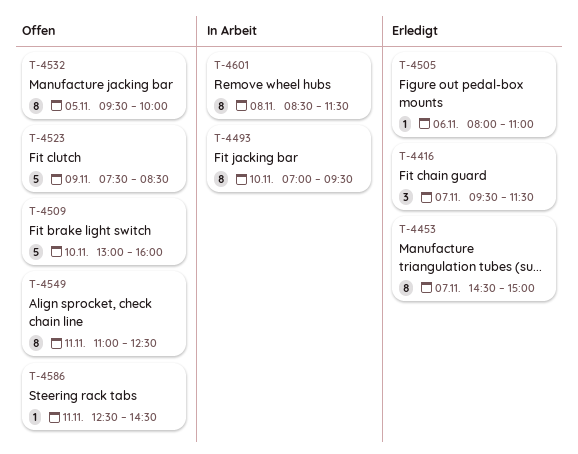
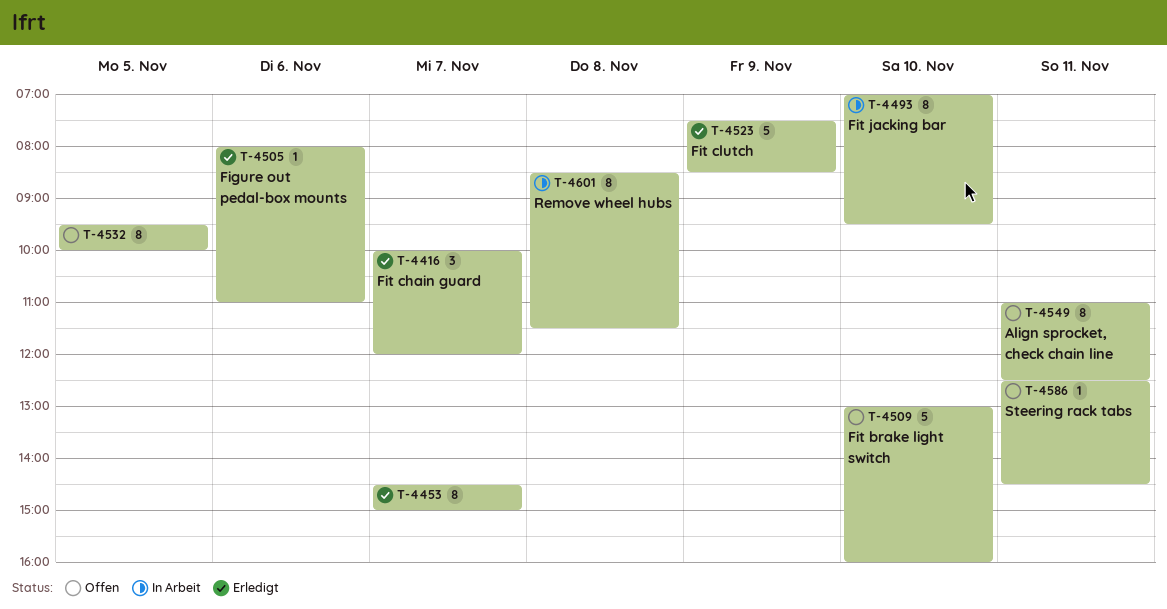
T-4416, begins: 09:30 -> 10:00
T-4416, ends: 11:30 -> 12:00
T-4523, status: Offen -> Erledigt

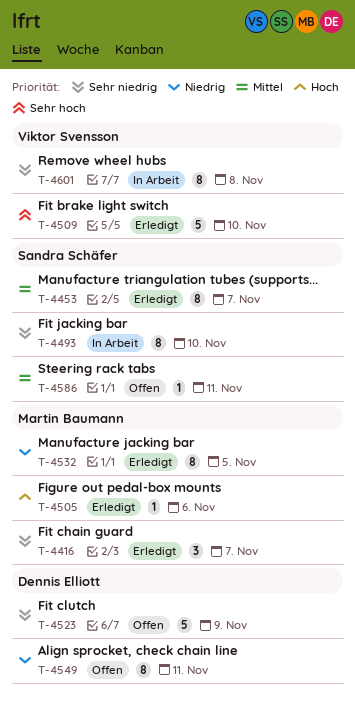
T-4509, status: Offen -> Erledigt
T-4523, status: Erledigt -> Offen
T-4532, status: Offen -> Erledigt

